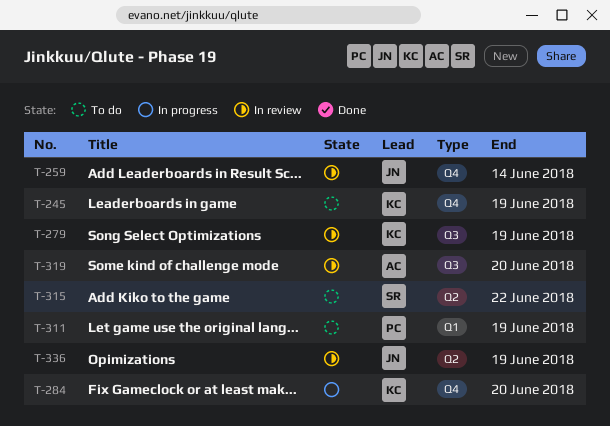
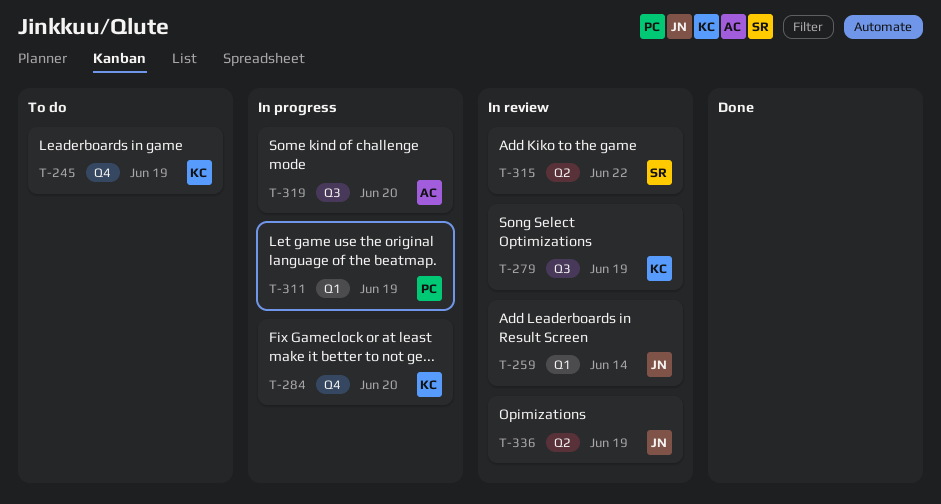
T-259, label: Q4 -> Q1
T-311, status: To do -> In progress
T-315, status: To do -> In review
T-319, status: In review -> In progress

